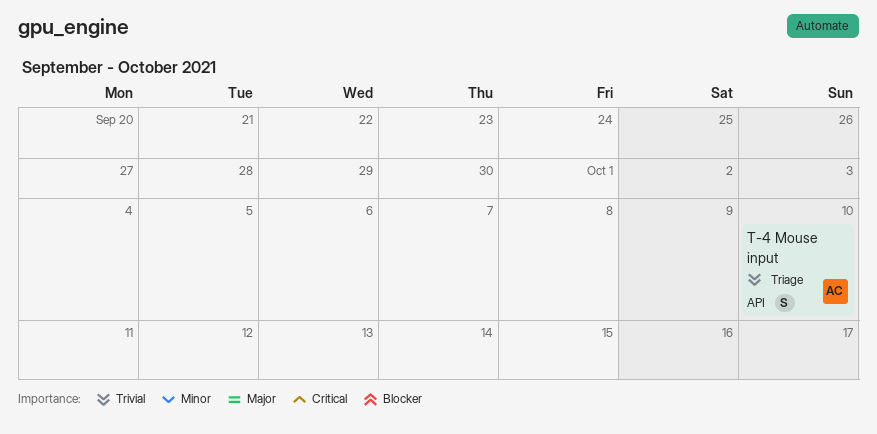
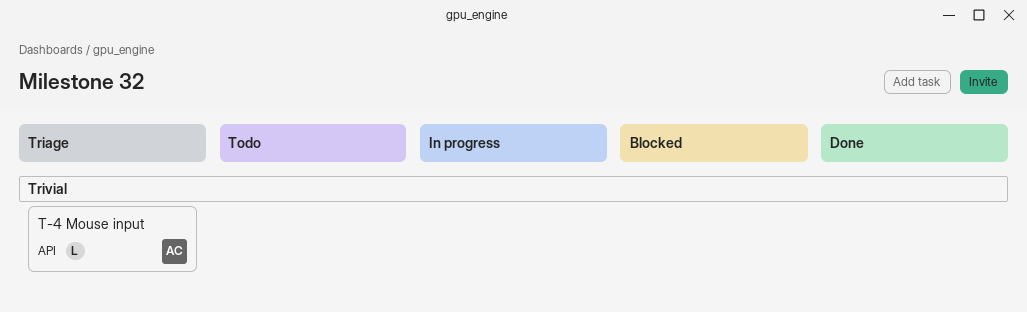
T-4, estimate: S -> L

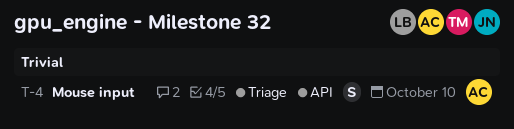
T-4, estimate: L -> S

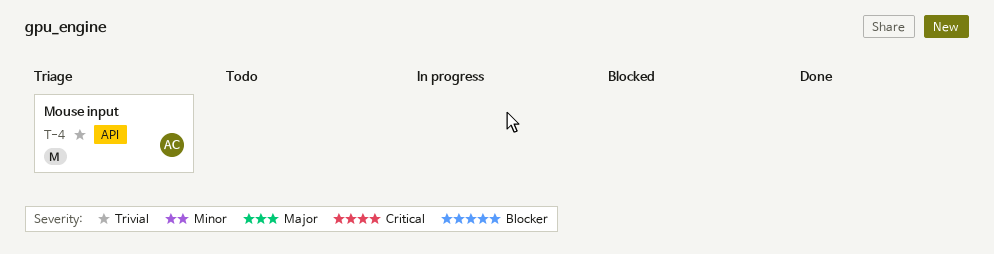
T-4, estimate: S -> M

